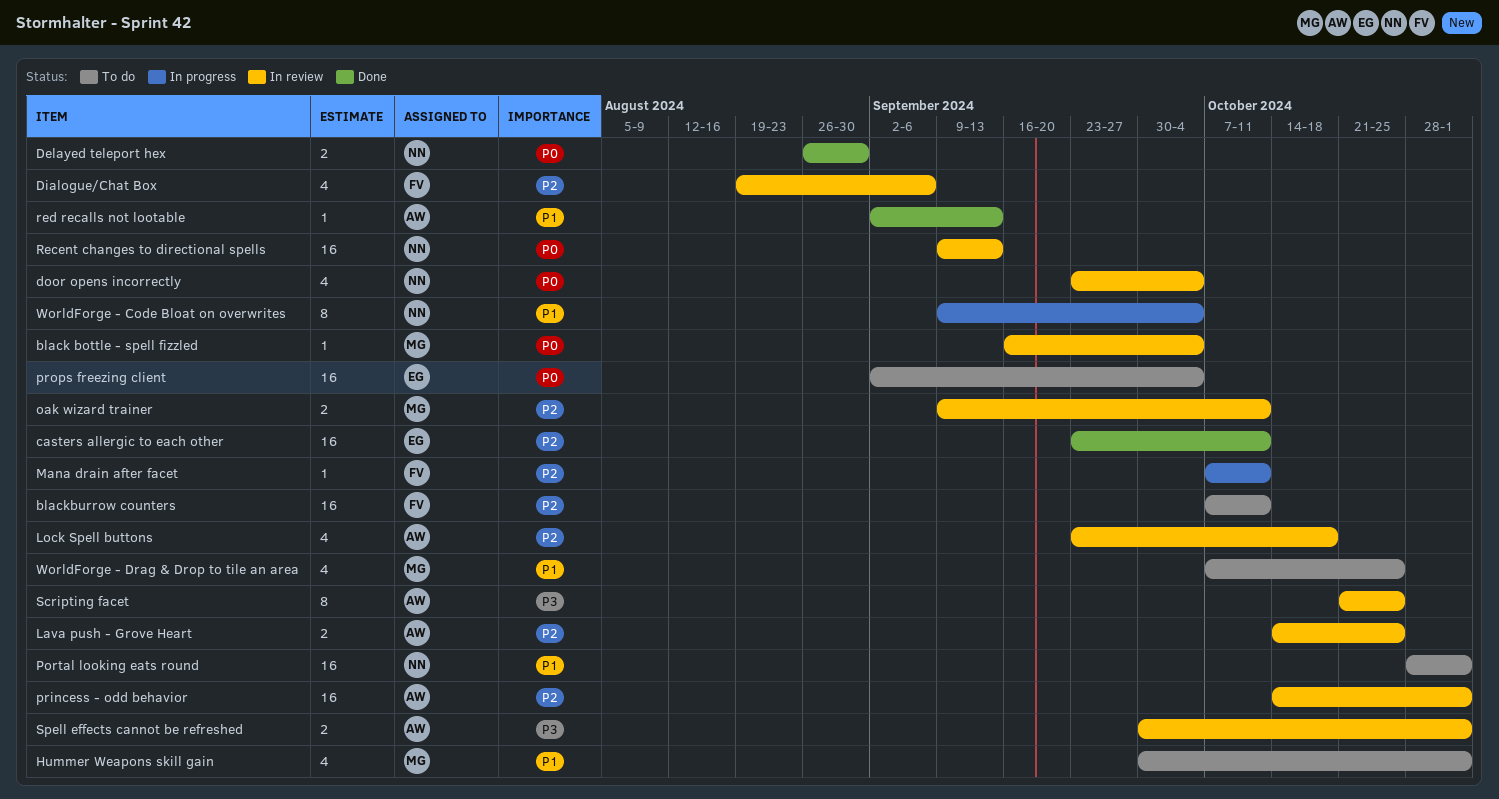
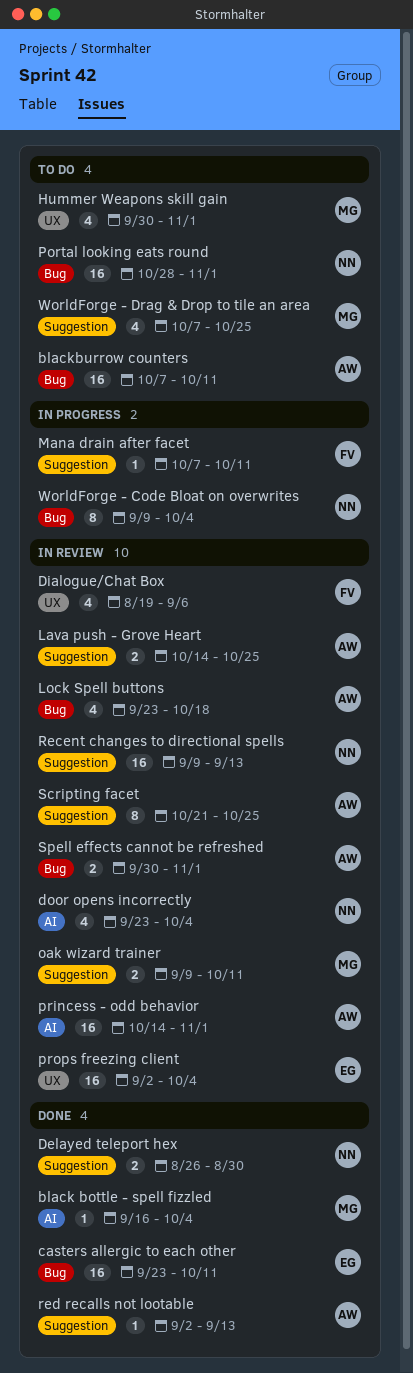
black bottle - spell fizzled, status: In review -> Done
blackburrow counters, owner: FV -> AW
props freezing client, status: To do -> In review

